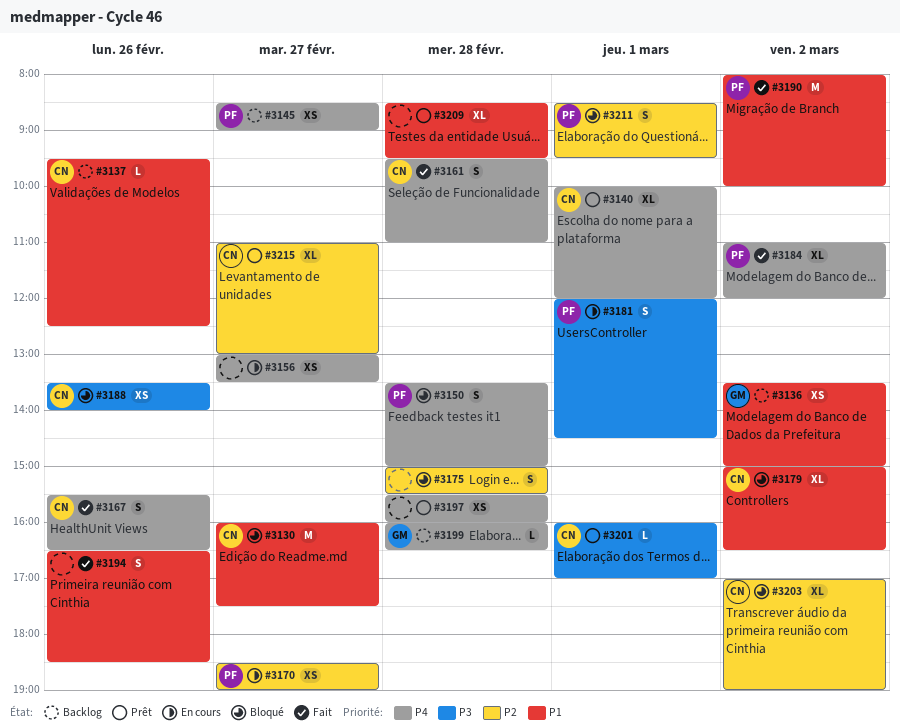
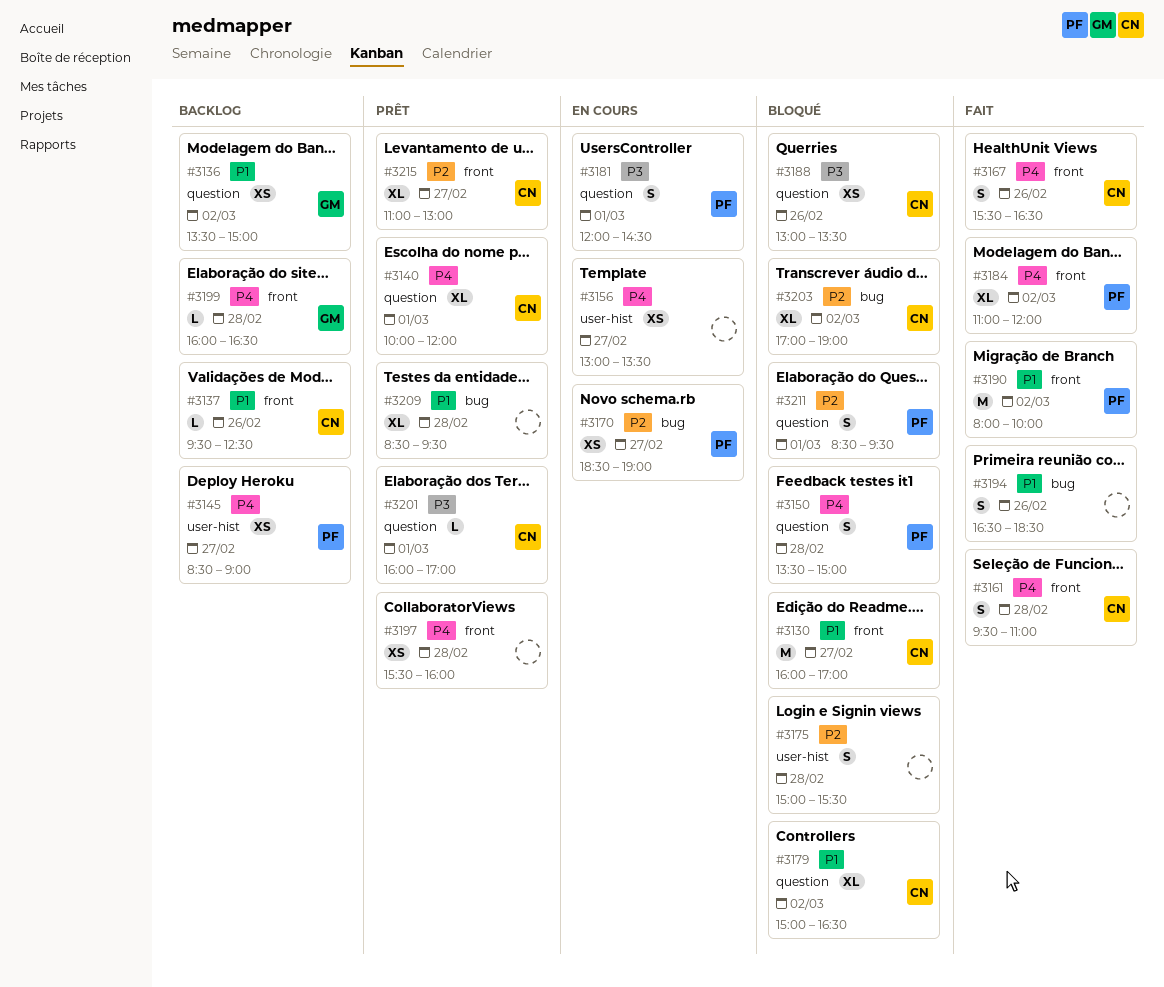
#3130, ends: 17:30 -> 17:00
#3188, begins: 13:30 -> 13:00
#3188, ends: 14:00 -> 13:30

